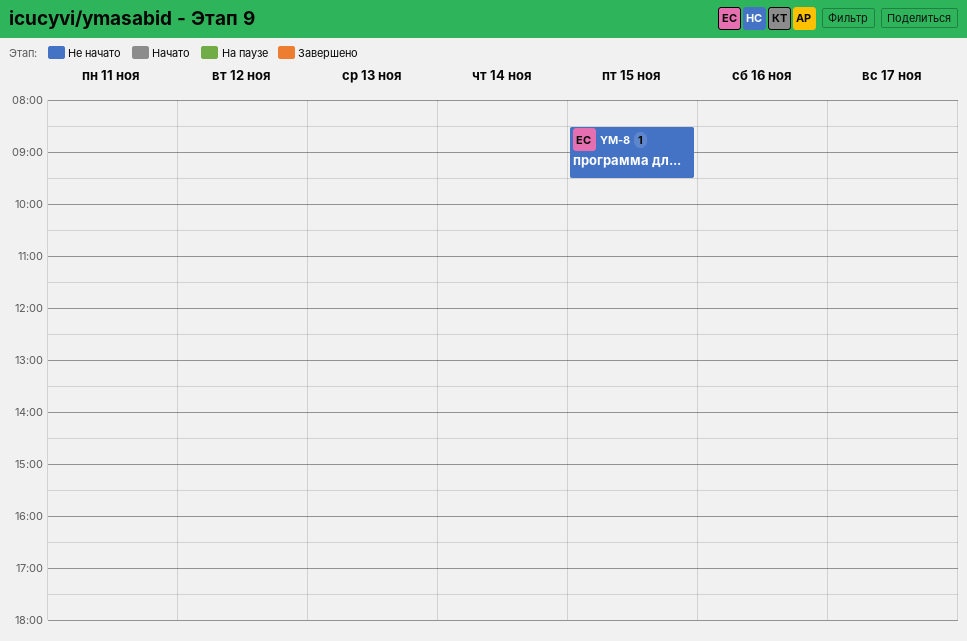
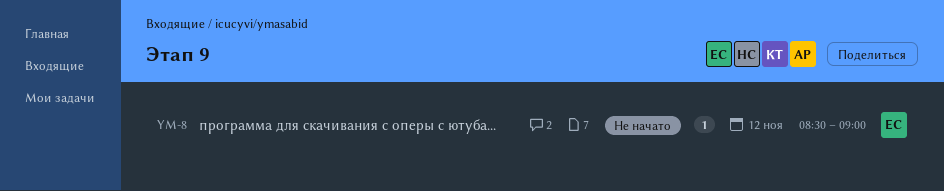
YM-8, day: Nov 15 -> Nov 12
YM-8, ends: 09:30 -> 09:00

